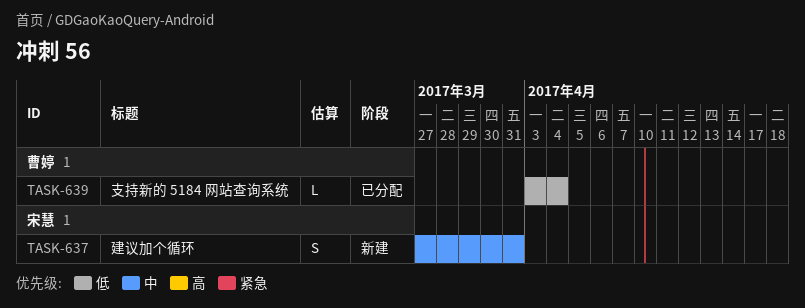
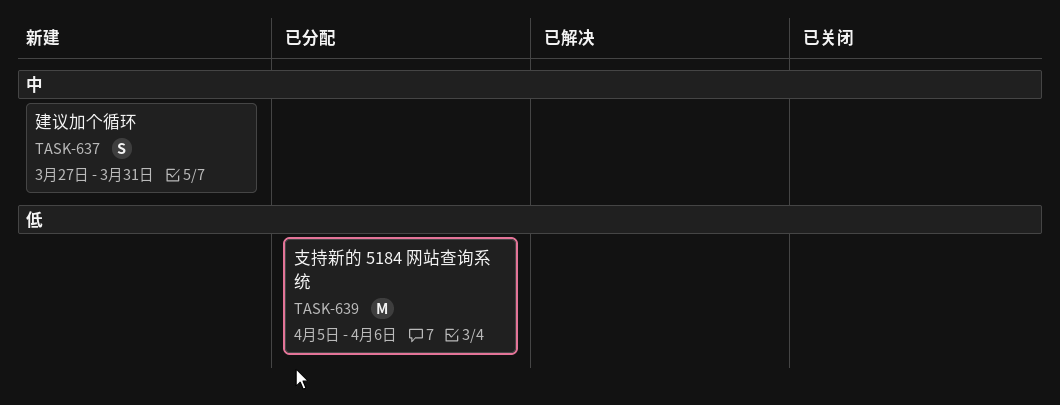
TASK-639, estimate: L -> M
TASK-639, start: Apr 3 -> Apr 5
TASK-639, due: Apr 4 -> Apr 6

